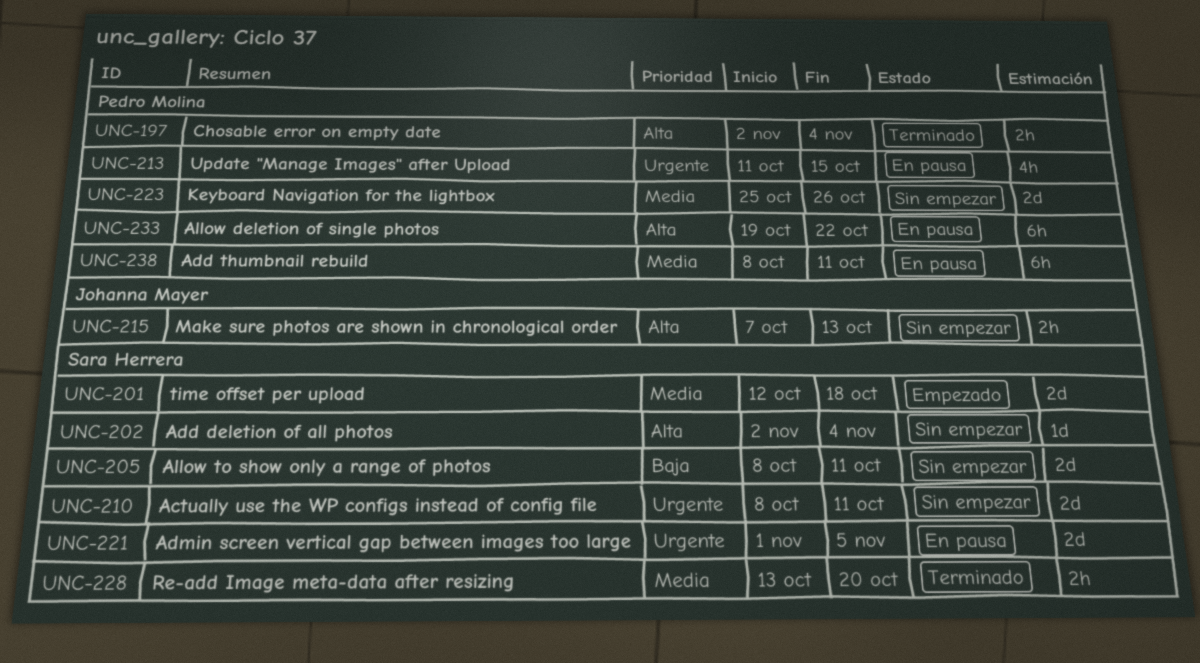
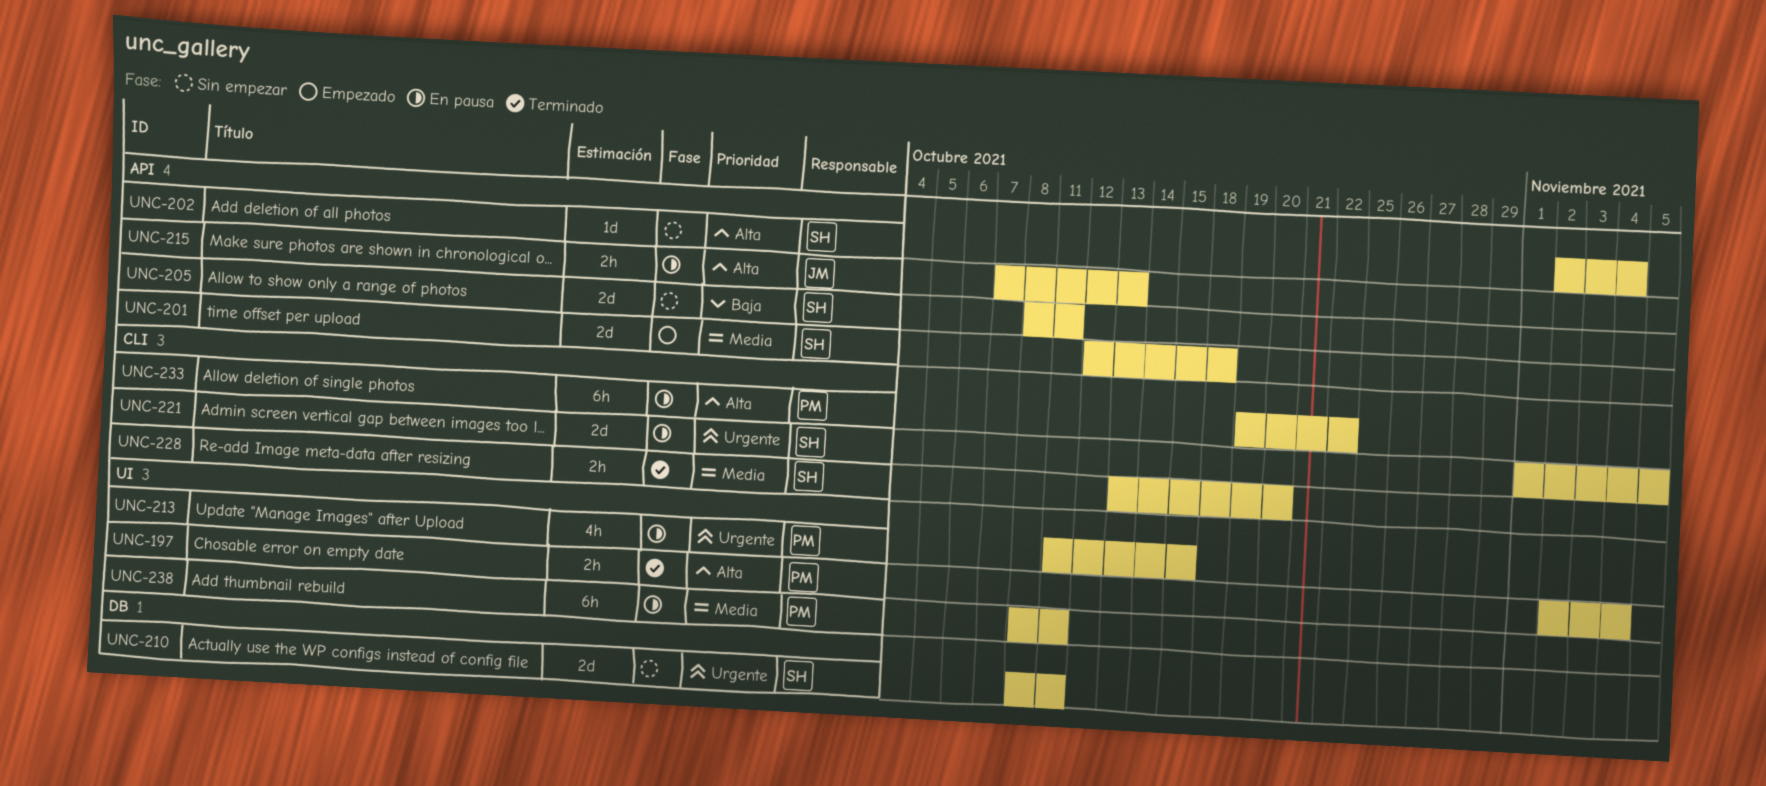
UNC-215, status: Sin empezar -> En pausa
UNC-223: present -> none

